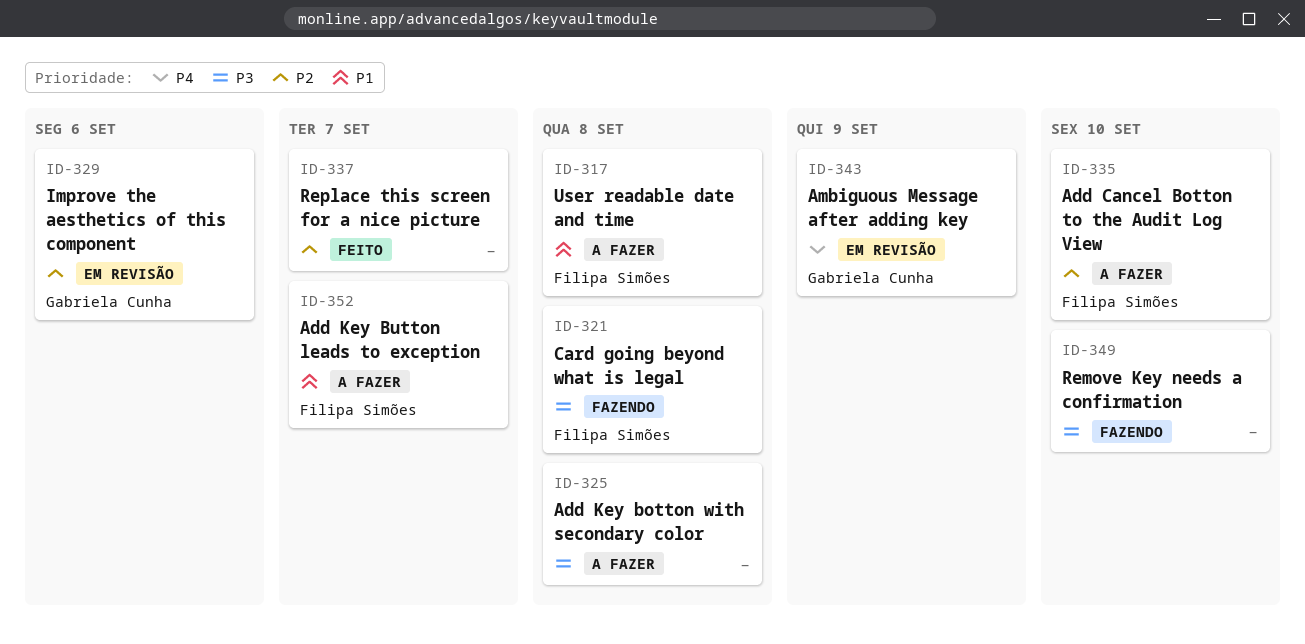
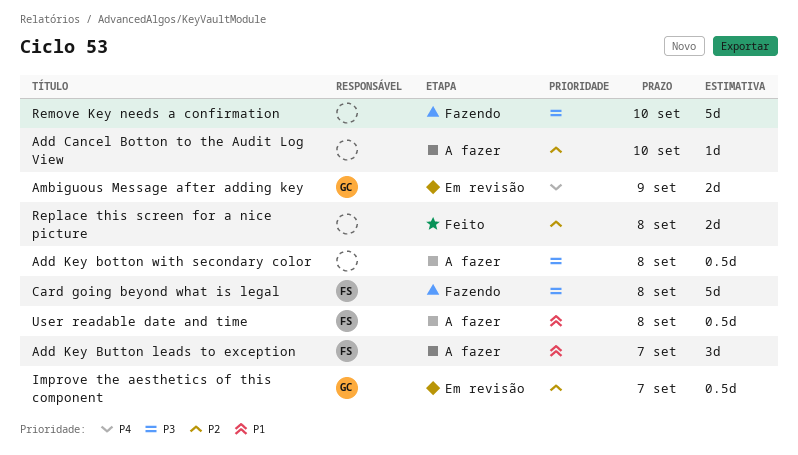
Add Cancel Botton to the Audit Log View, owner: Filipa Simões -> none
Improve the aesthetics of this component, due: Sep 6 -> Sep 7
Replace this screen for a nice picture, due: Sep 7 -> Sep 8

